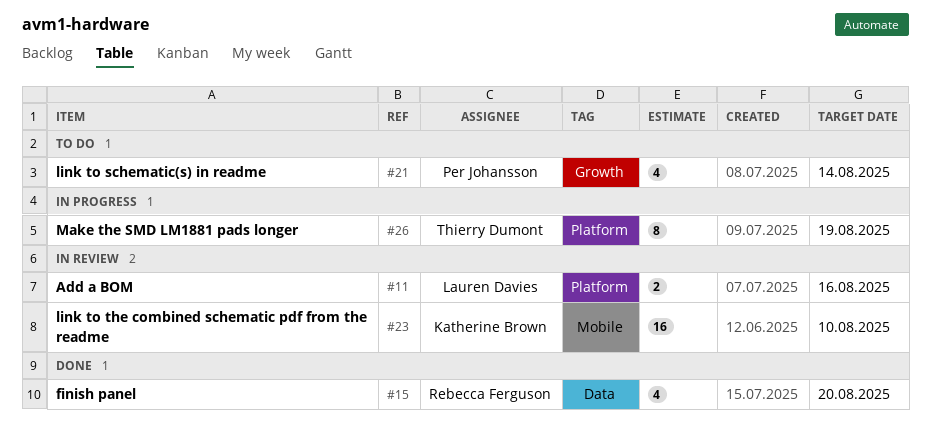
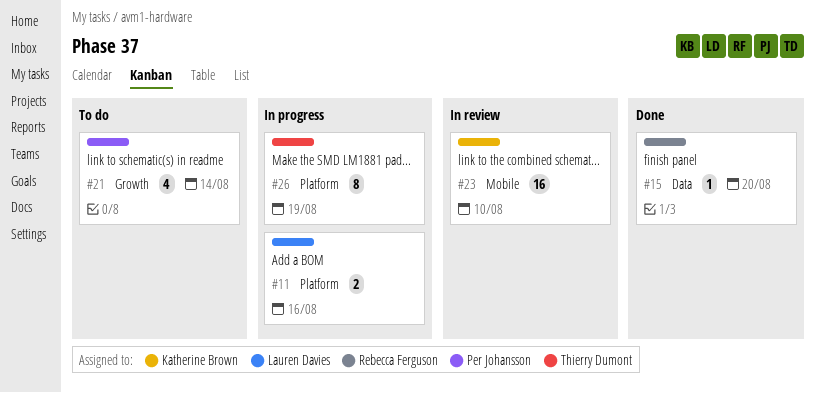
#11, status: In review -> In progress
#15, estimate: 4 -> 1

